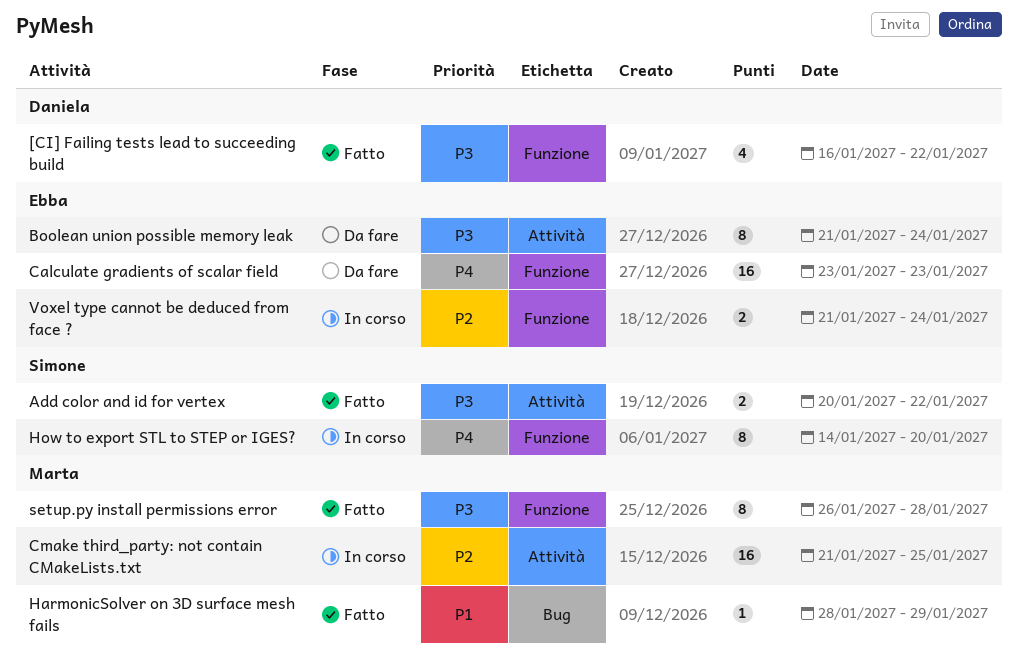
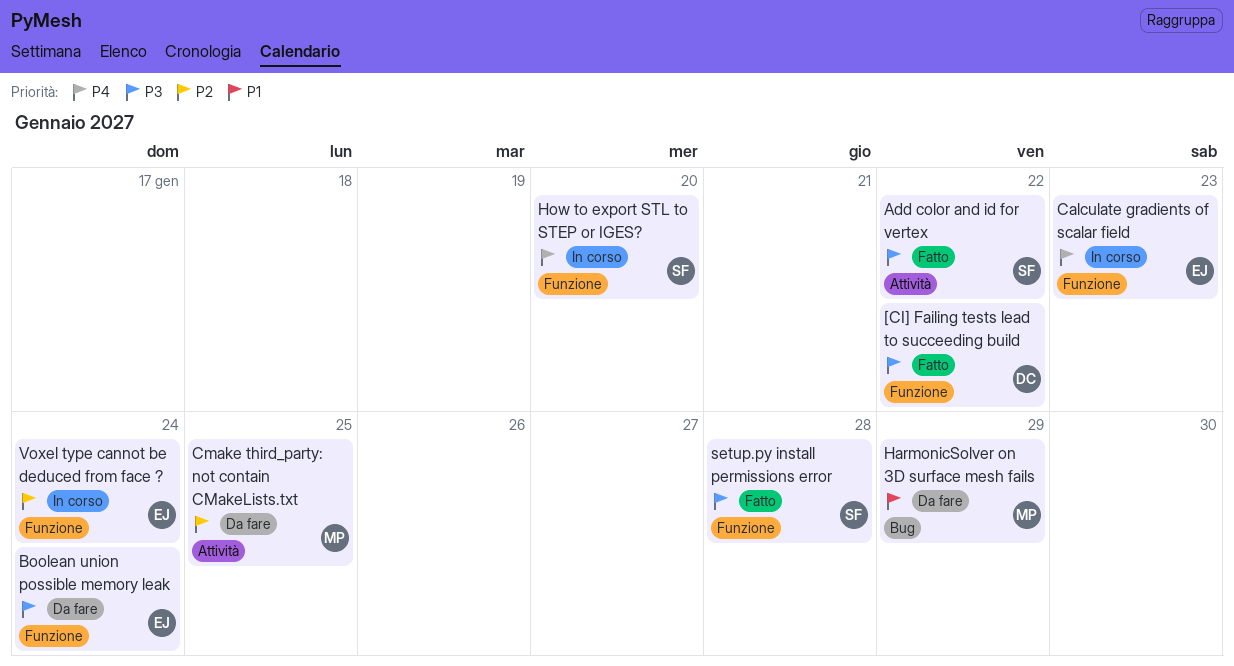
Boolean union possible memory leak, label: Attività -> Funzione
Calculate gradients of scalar field, status: Da fare -> In corso
Cmake third_party: not contain CMakeLists.txt, status: In corso -> Da fare
HarmonicSolver on 3D surface mesh fails, status: Fatto -> Da fare
setup.py install permissions error, owner: Marta -> Simone

